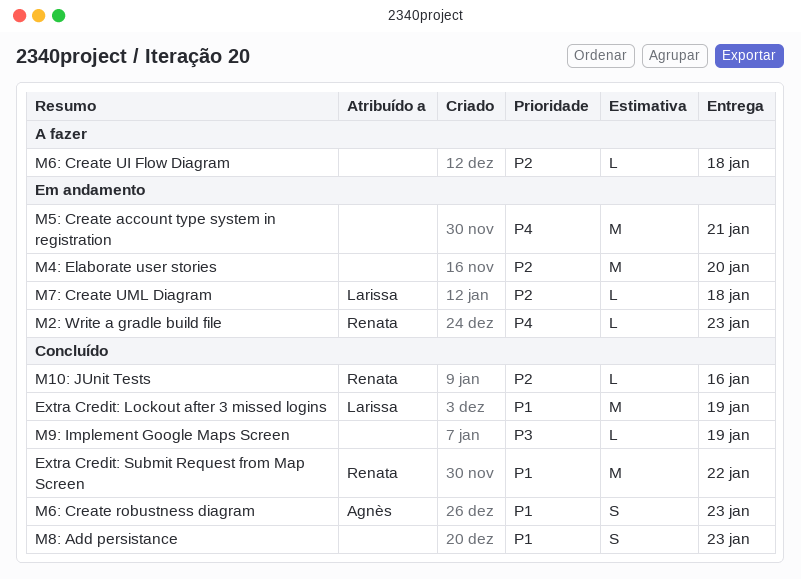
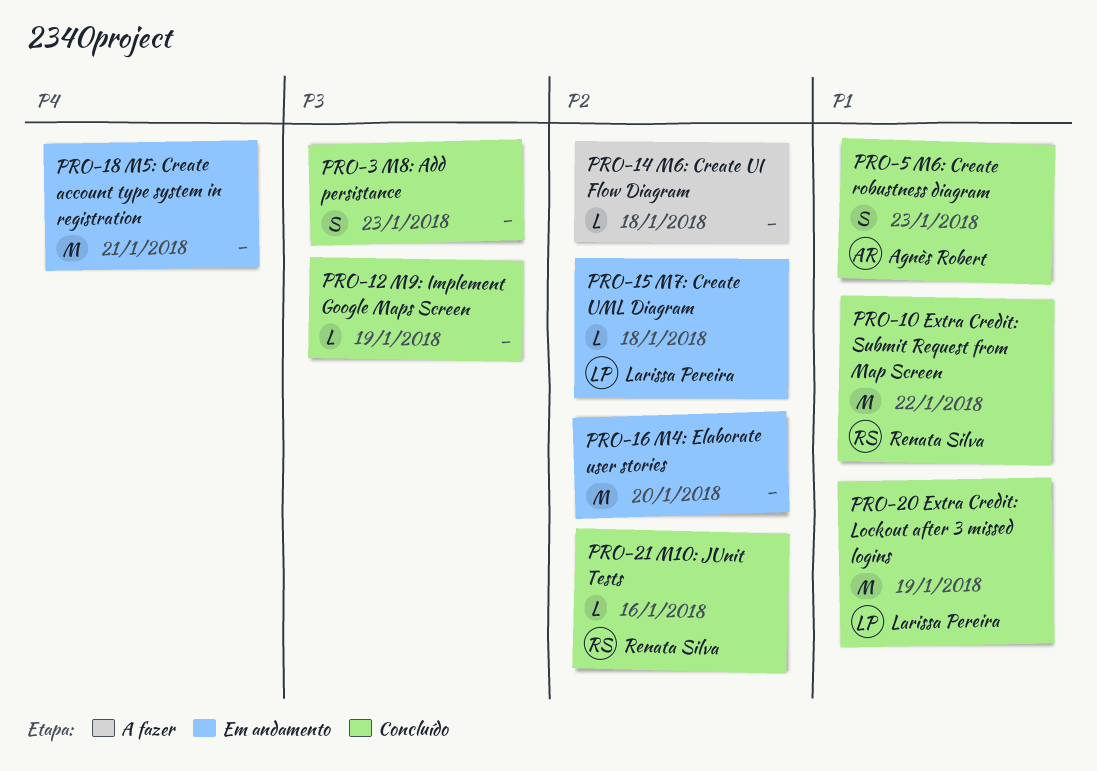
M2: Write a gradle build file: present -> none
M8: Add persistance, priority: P1 -> P3

